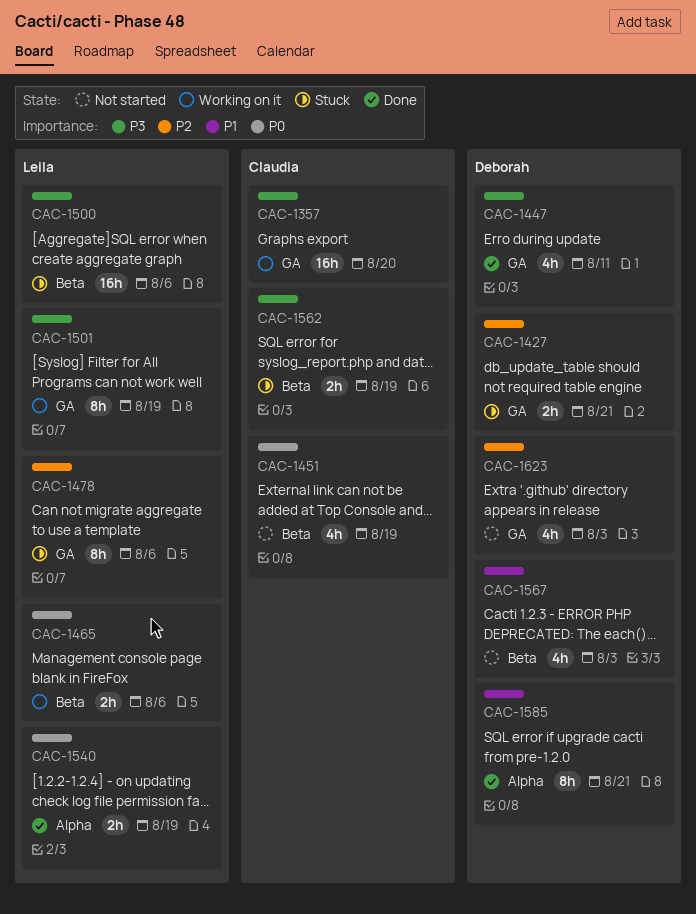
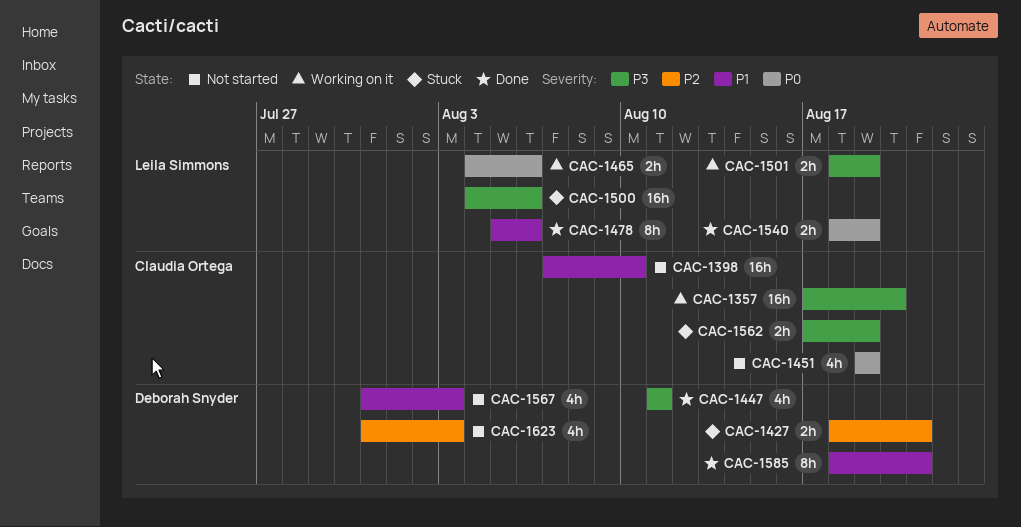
CAC-1398: none -> present
CAC-1478, status: Stuck -> Done
CAC-1478, priority: P2 -> P1
CAC-1501, estimate: 8h -> 2h

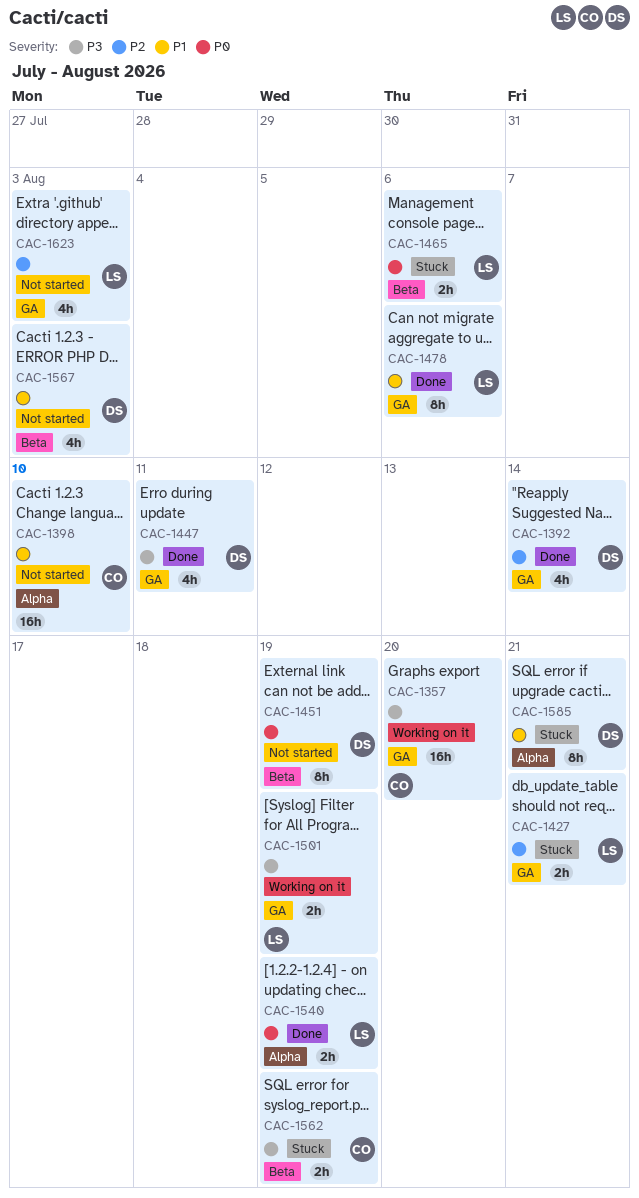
CAC-1392: none -> present
CAC-1427, owner: Deborah Snyder -> Leila Simmons
CAC-1451, owner: Claudia Ortega -> Deborah Snyder
CAC-1451, estimate: 4h -> 8h
CAC-1465, status: Working on it -> Stuck
CAC-1500: present -> none
CAC-1585, status: Done -> Stuck
CAC-1623, owner: Deborah Snyder -> Leila Simmons

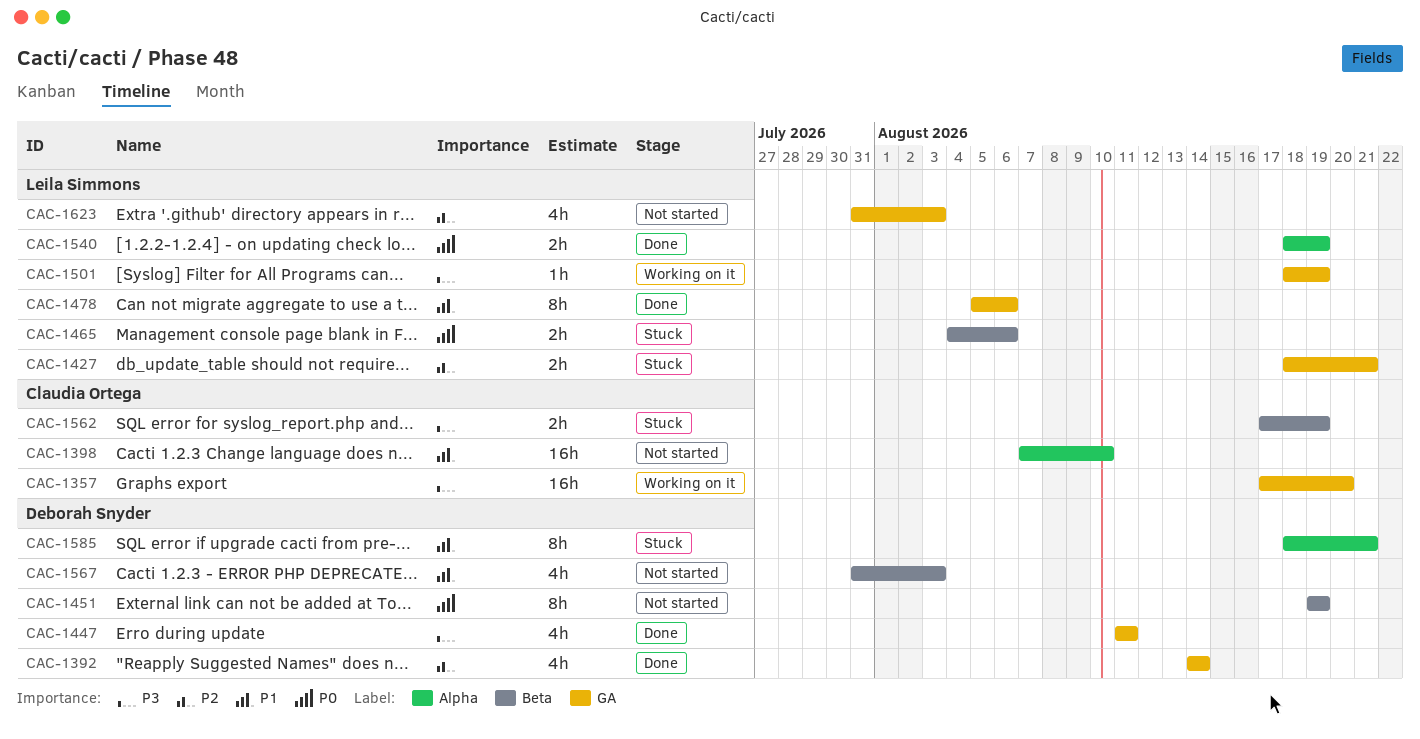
CAC-1501, estimate: 2h -> 1h

